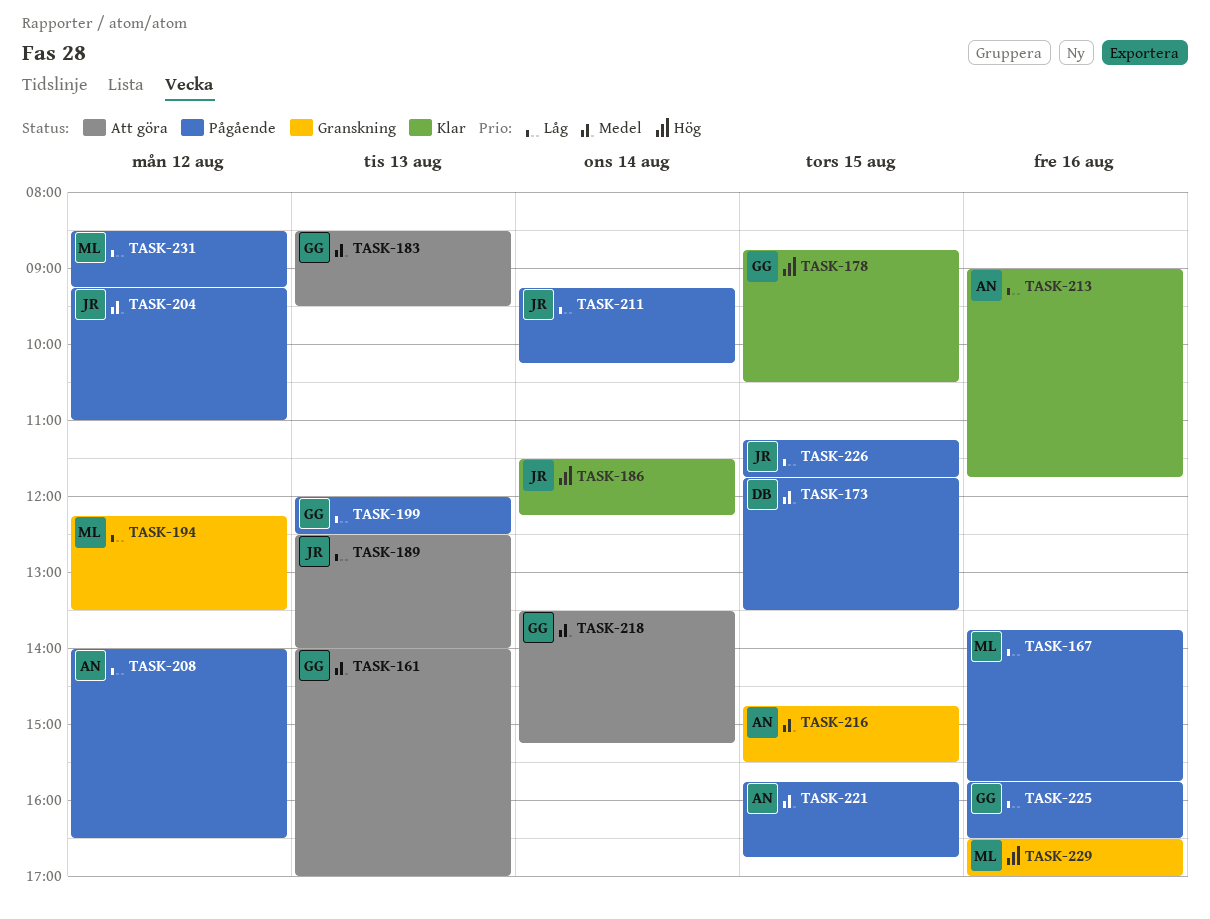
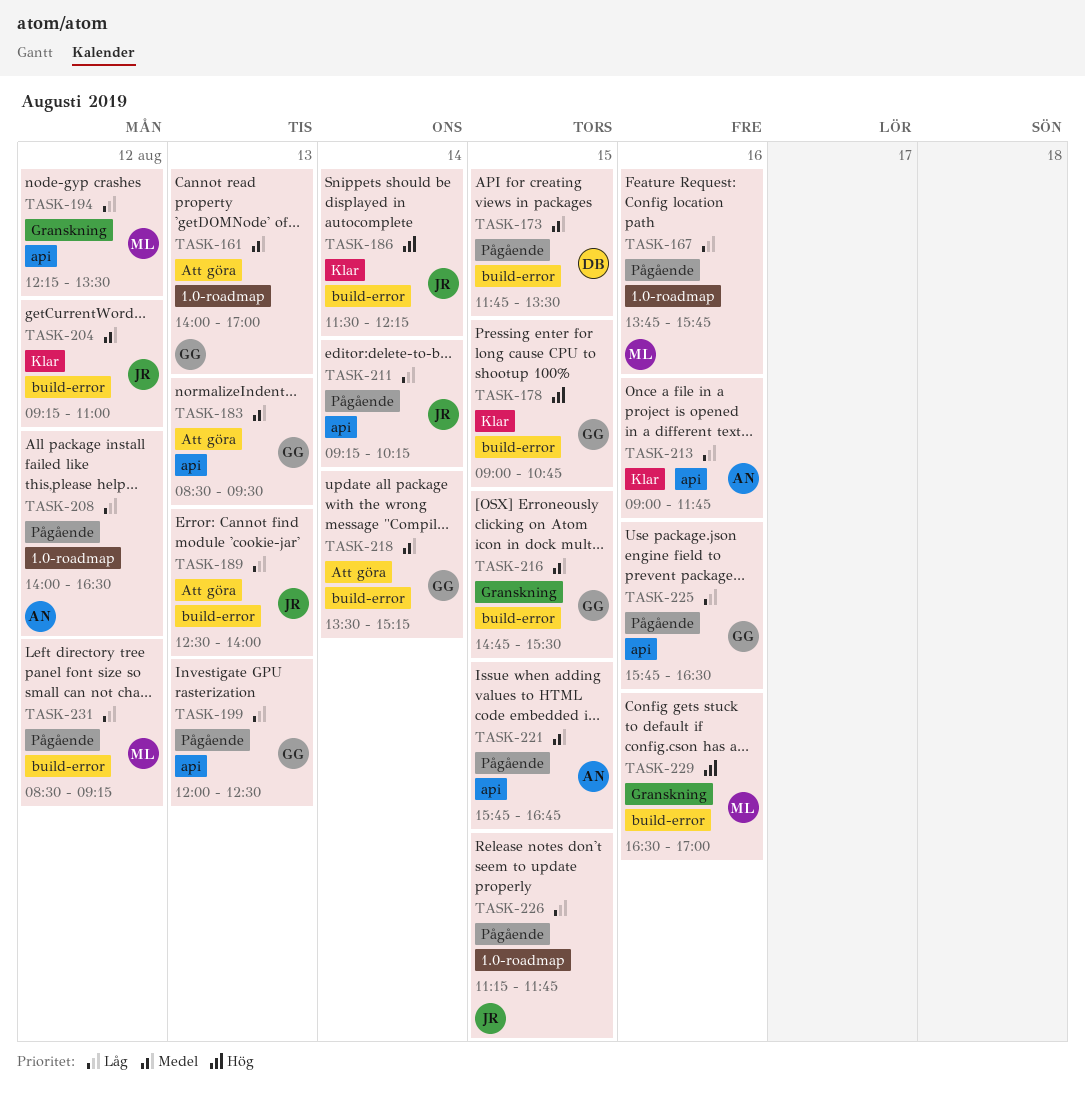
TASK-178, begins: 08:45 -> 09:00
TASK-178, ends: 10:30 -> 10:45
TASK-204, status: Pågående -> Klar
TASK-216, owner: AN -> GG

